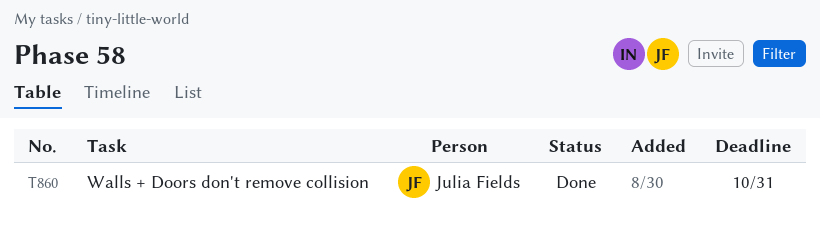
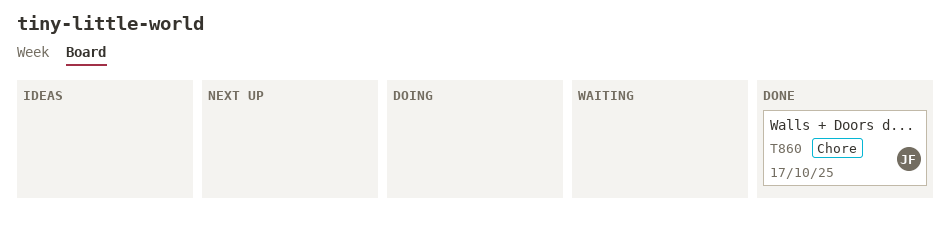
T860, due: Oct 31 -> Oct 17

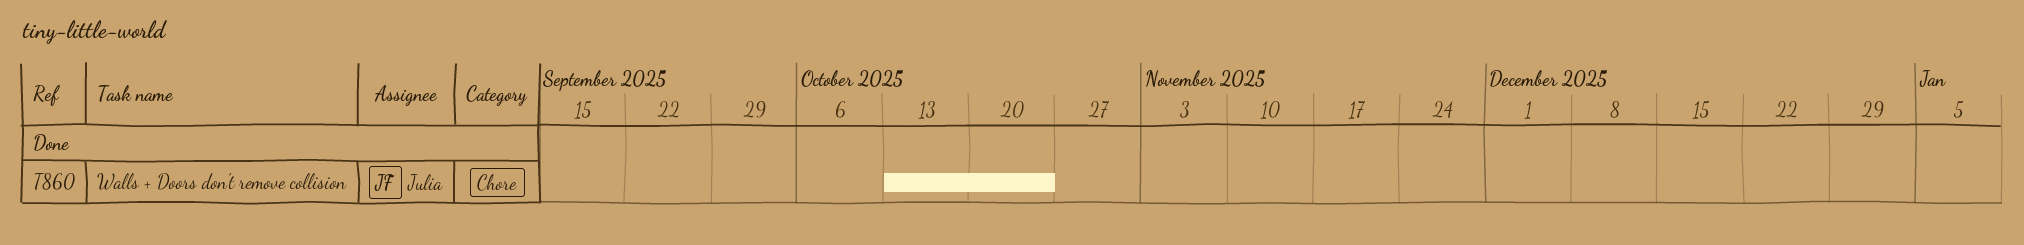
T860, due: Oct 17 -> Oct 24

